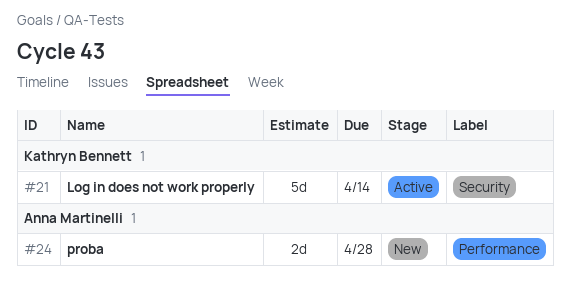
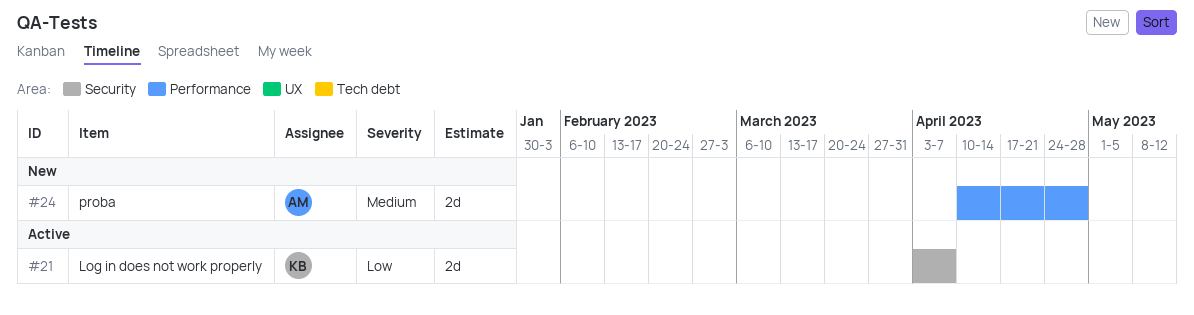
#21, estimate: 5d -> 2d
#21, due: Apr 14 -> Apr 7

